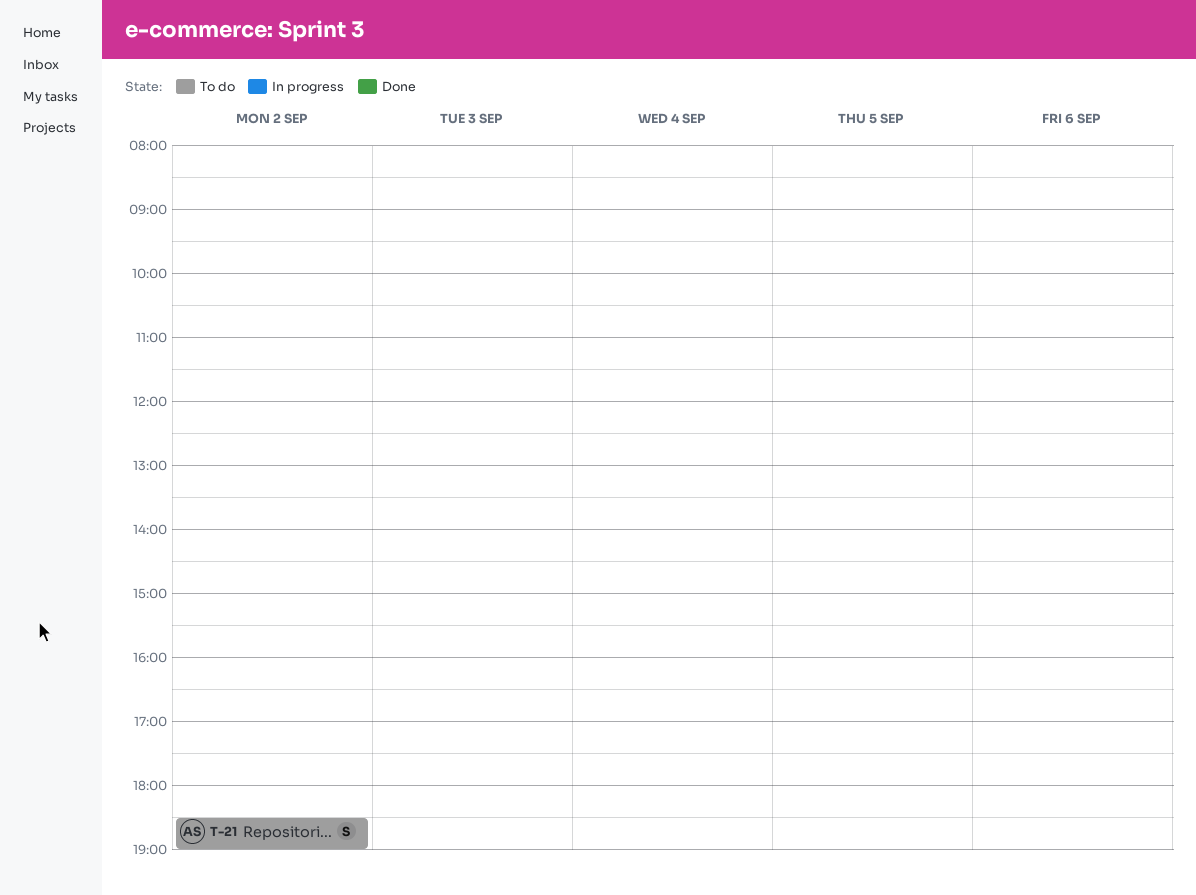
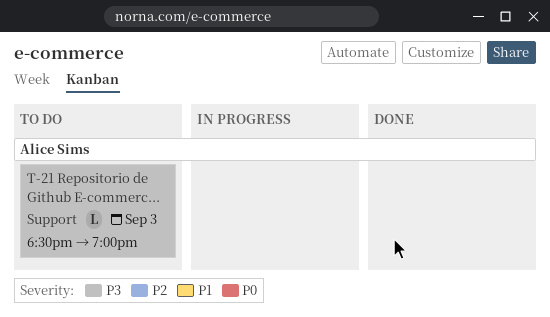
T-21, estimate: S -> L
T-21, day: Sep 2 -> Sep 3

